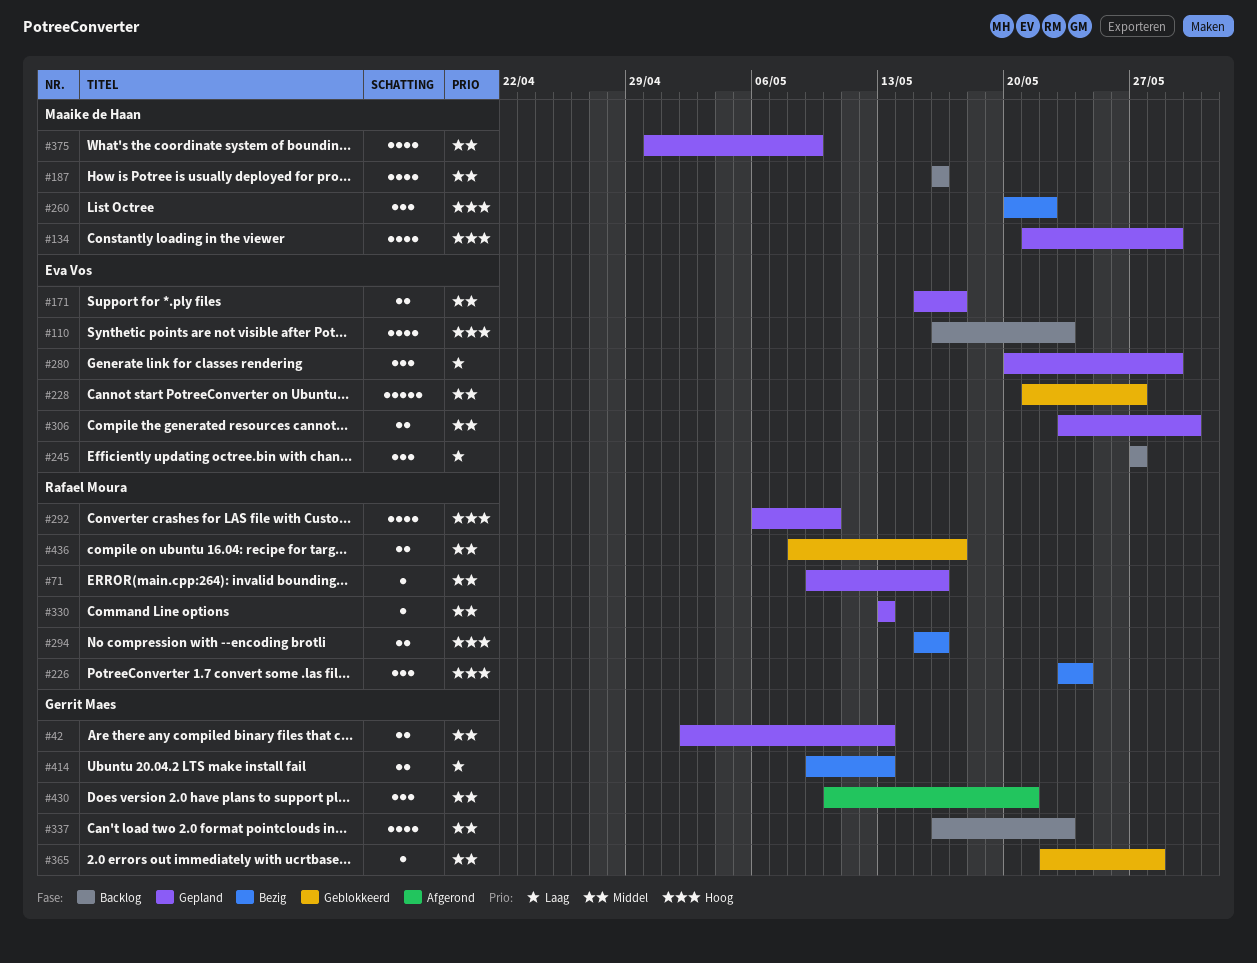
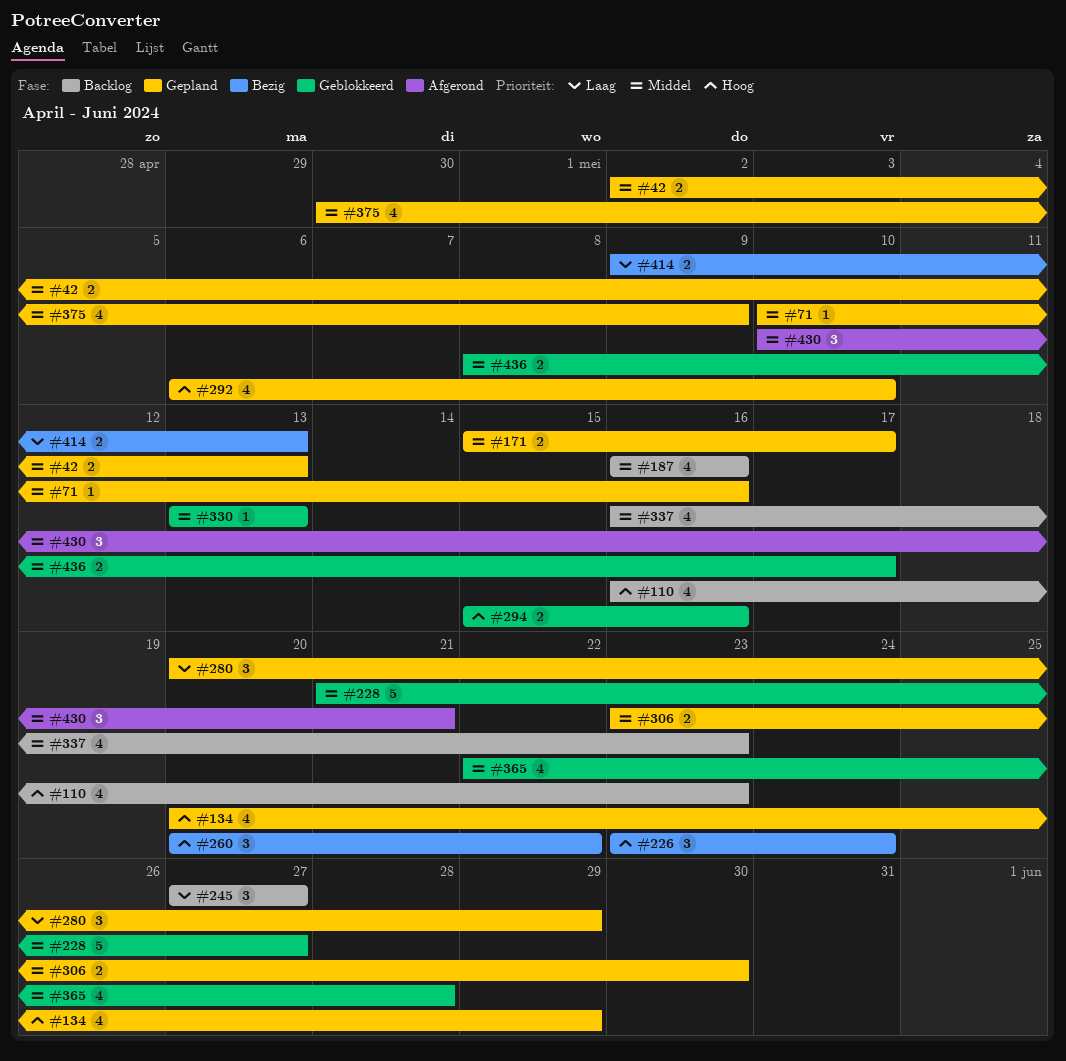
#71, start: May 9 -> May 10
#134, start: May 21 -> May 20
#294, status: Bezig -> Geblokkeerd
#330, status: Gepland -> Geblokkeerd
#365, estimate: 1 -> 4

